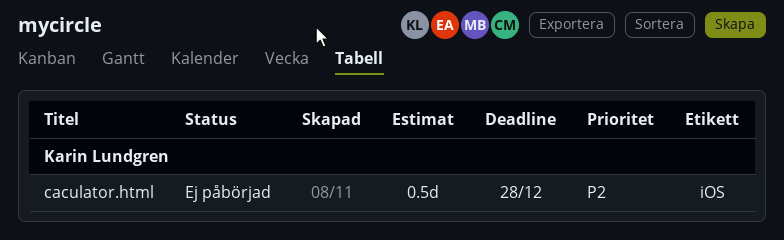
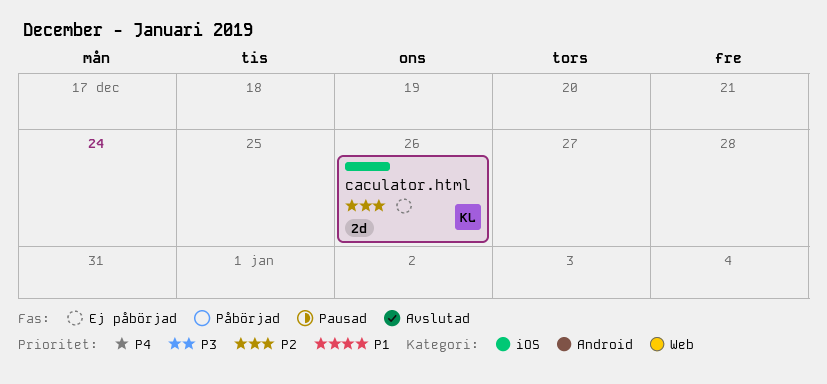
caculator.html, estimate: 0.5d -> 2d
caculator.html, due: Dec 28 -> Dec 26

